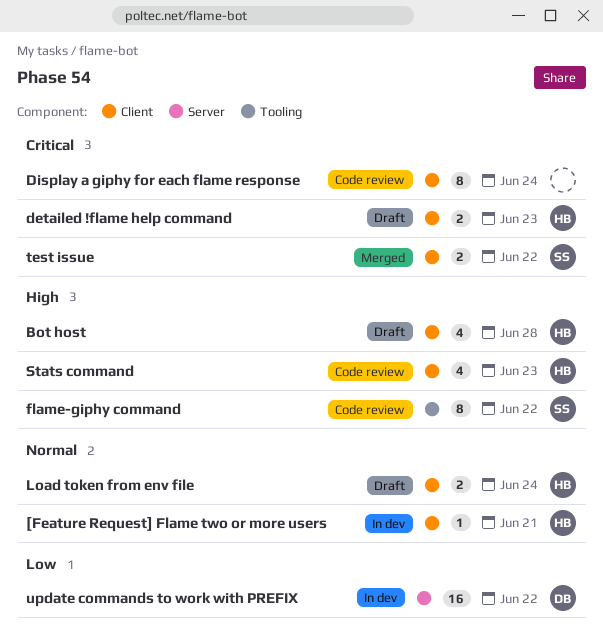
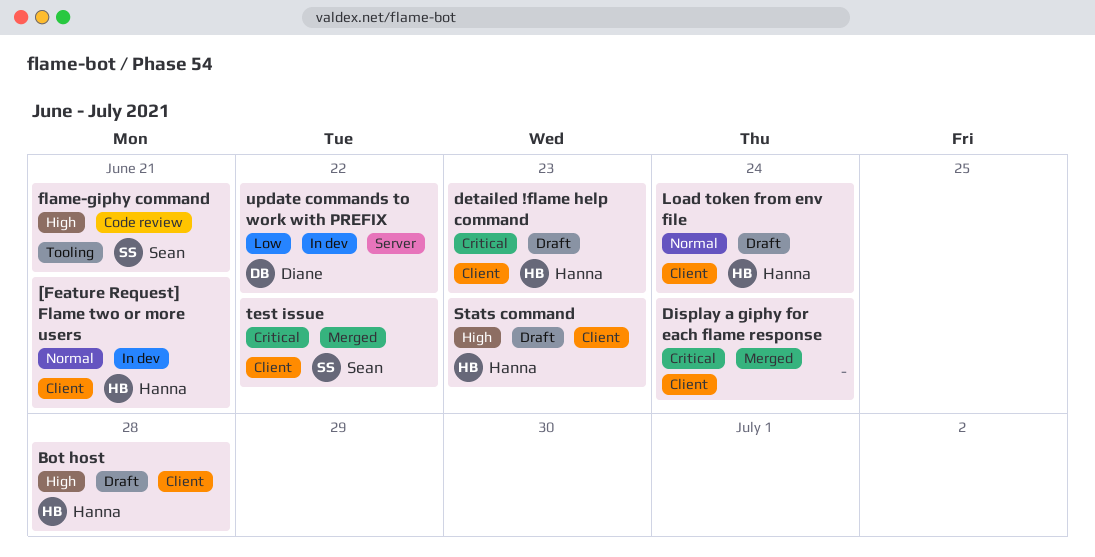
Display a giphy for each flame response, status: Code review -> Merged
flame-giphy command, due: Jun 22 -> Jun 21
Stats command, status: Code review -> Draft

